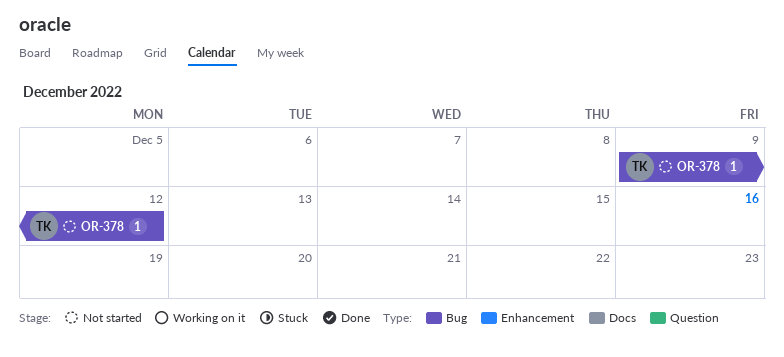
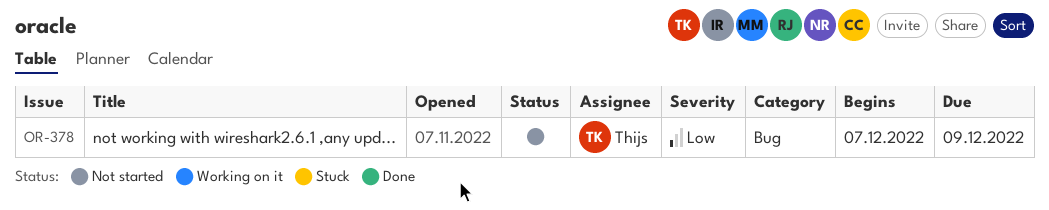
OR-378, start: Dec 9 -> Dec 7
OR-378, due: Dec 12 -> Dec 9

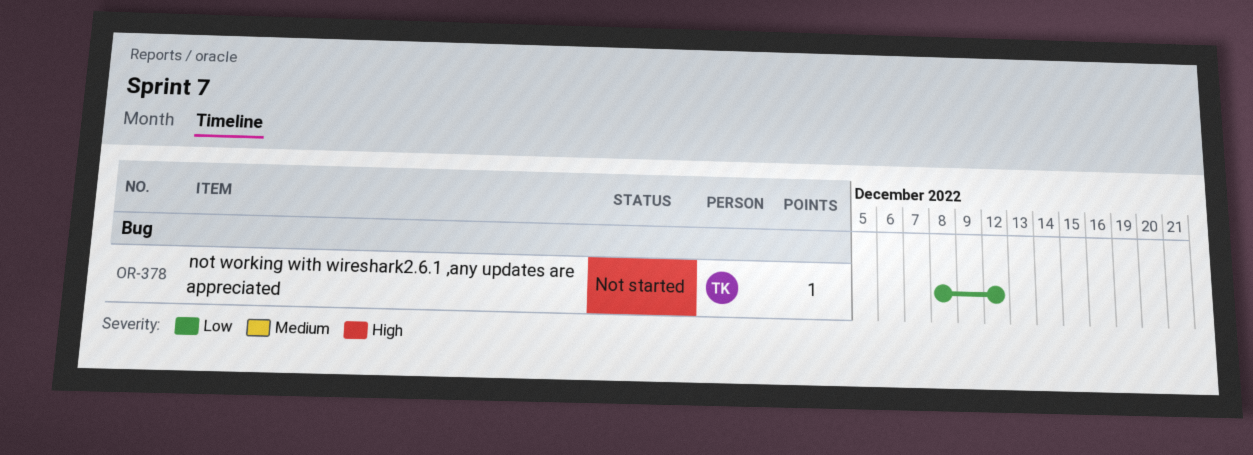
OR-378, start: Dec 7 -> Dec 8
OR-378, due: Dec 9 -> Dec 12

